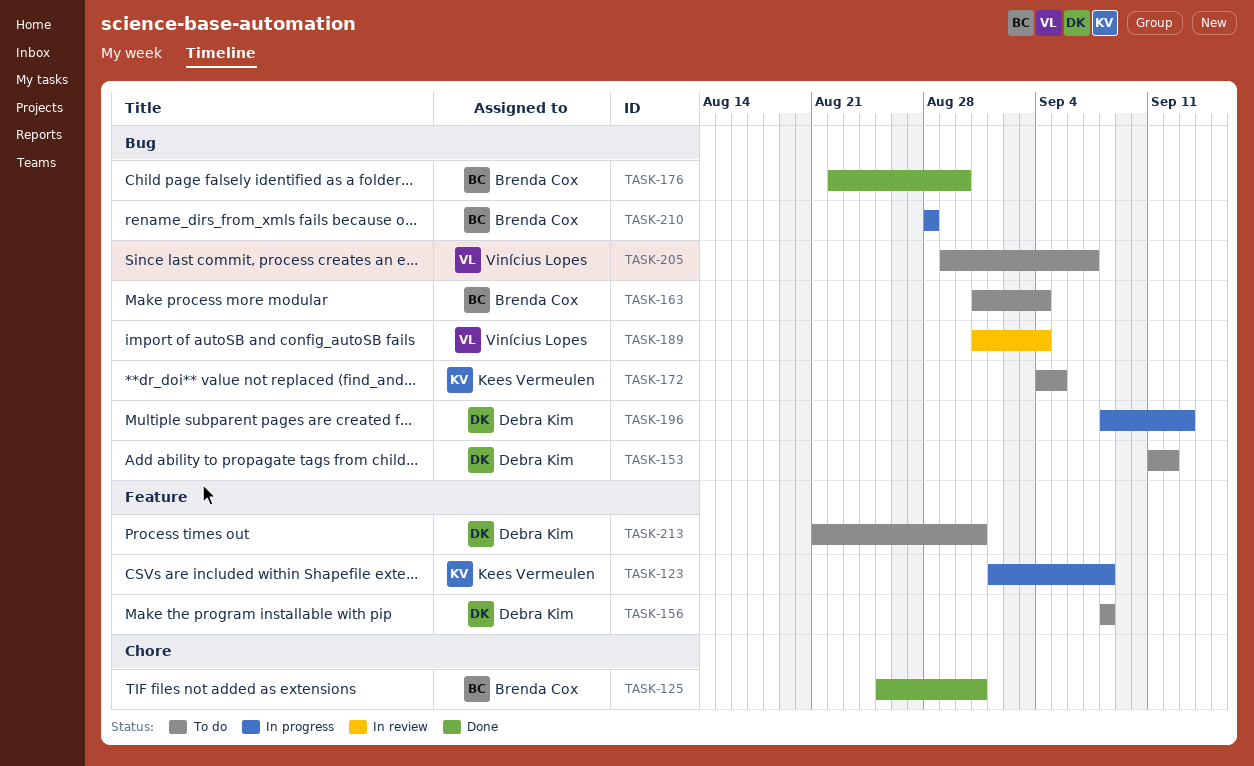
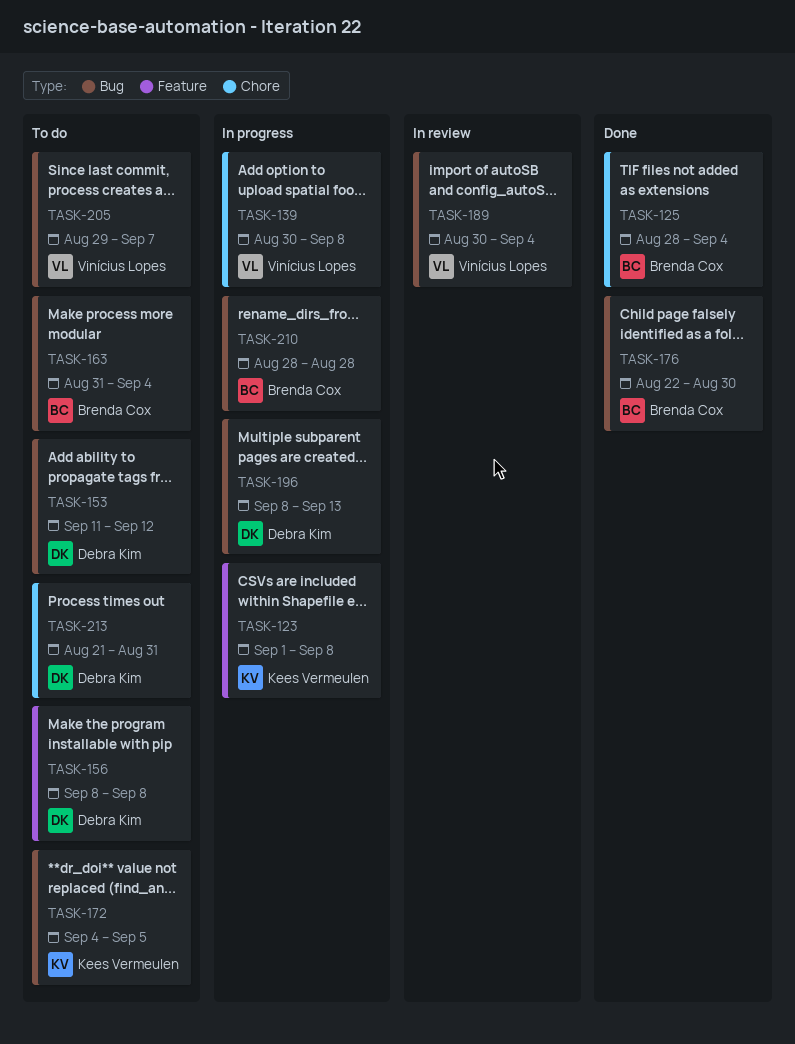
TASK-125, start: Aug 25 -> Aug 28
TASK-125, due: Aug 31 -> Sep 4
TASK-139: none -> present
TASK-189, start: Aug 31 -> Aug 30
TASK-213, label: Feature -> Chore

